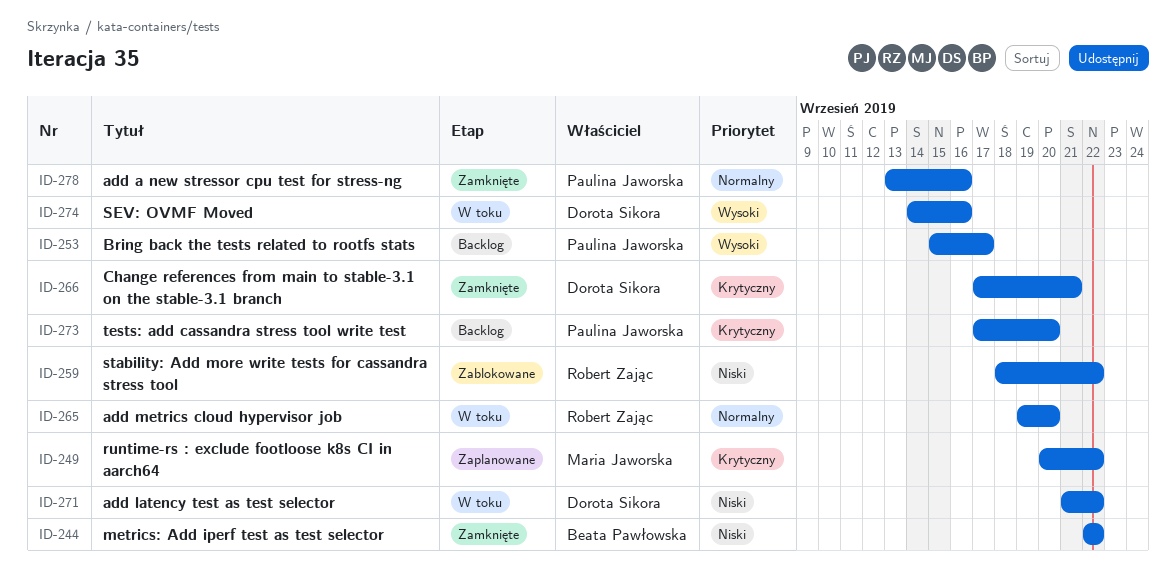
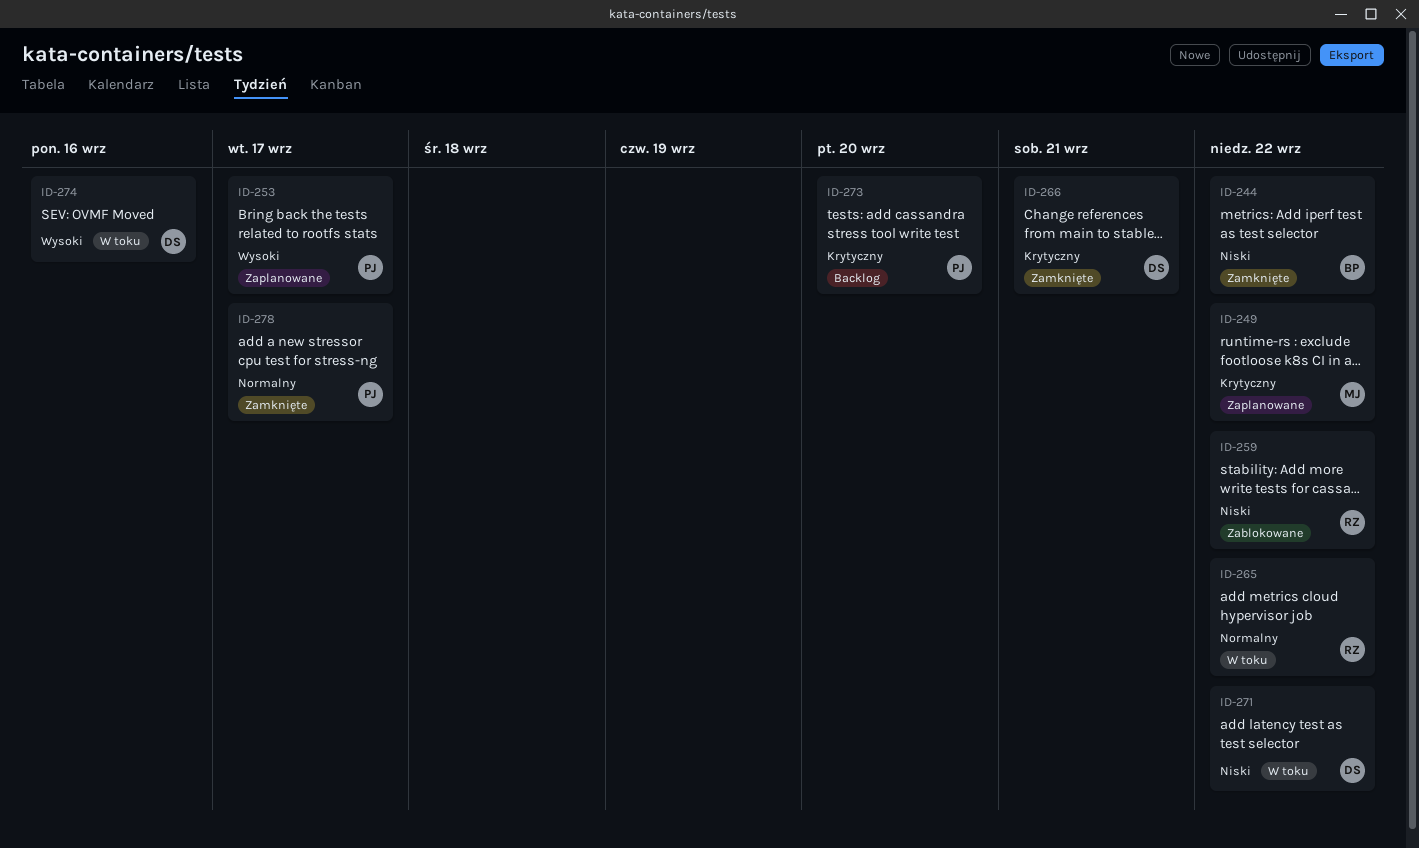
ID-253, status: Backlog -> Zaplanowane
ID-265, due: Sep 20 -> Sep 22
ID-278, due: Sep 16 -> Sep 17

